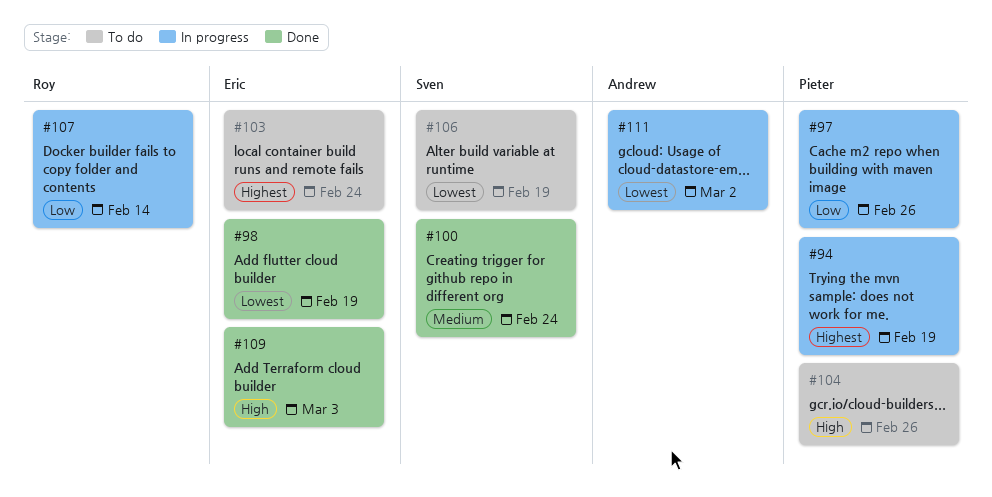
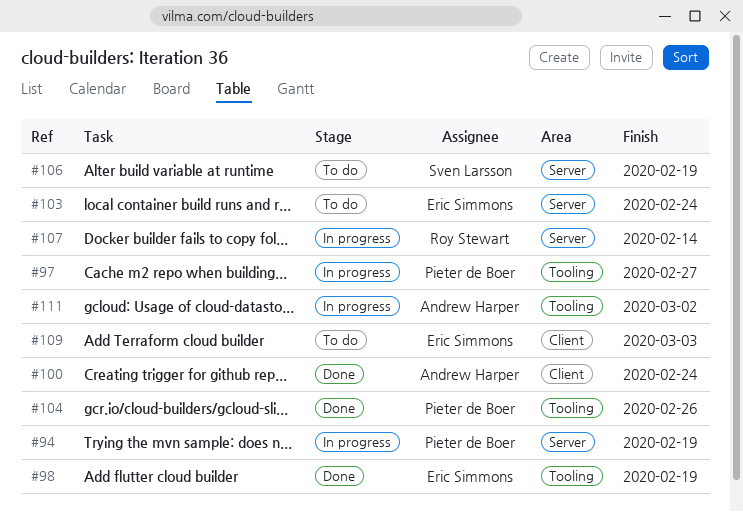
#97, due: Feb 26 -> Feb 27
#100, owner: Sven Larsson -> Andrew Harper
#104, status: To do -> Done
#109, status: Done -> To do

